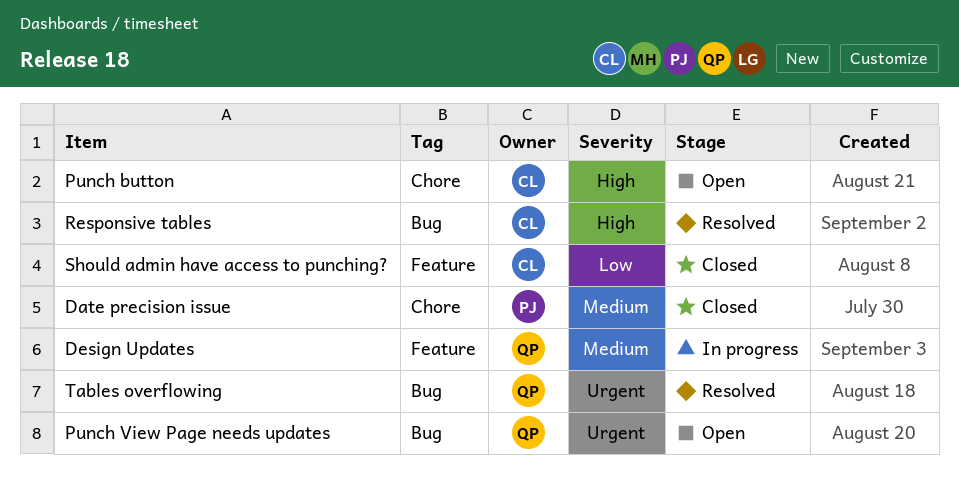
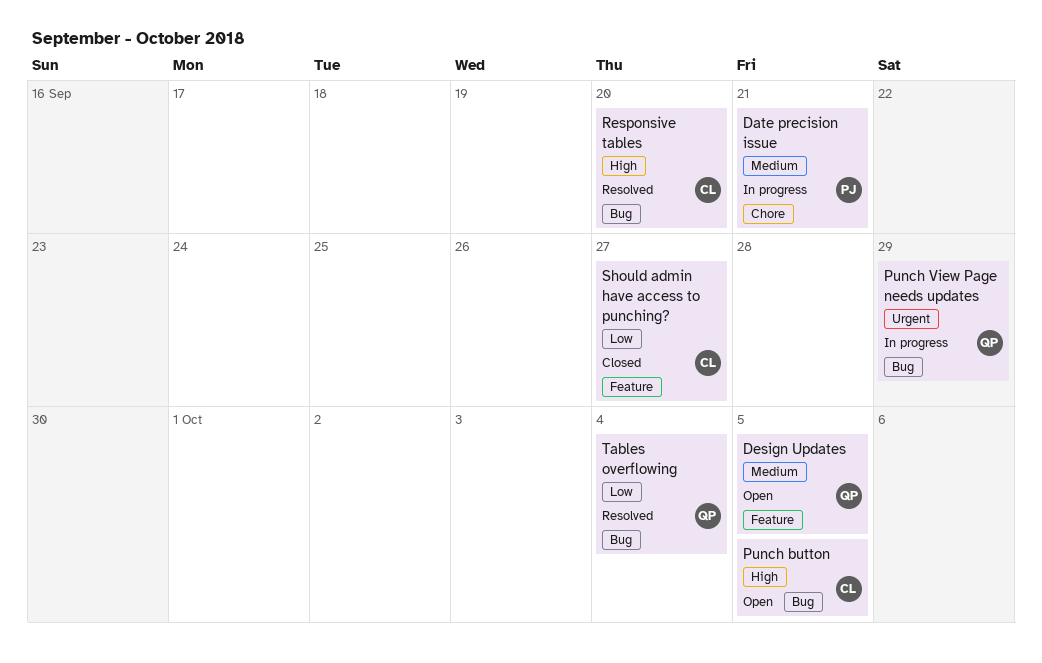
Date precision issue, status: Closed -> In progress
Design Updates, status: In progress -> Open
Punch button, label: Chore -> Bug
Punch View Page needs updates, status: Open -> In progress
Tables overflowing, priority: Urgent -> Low

